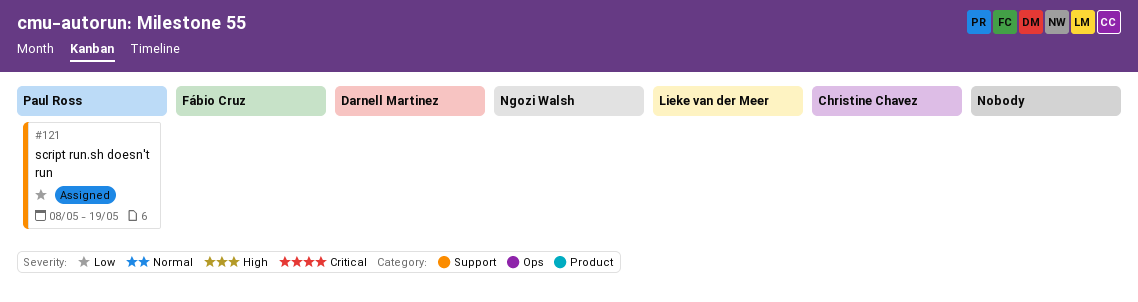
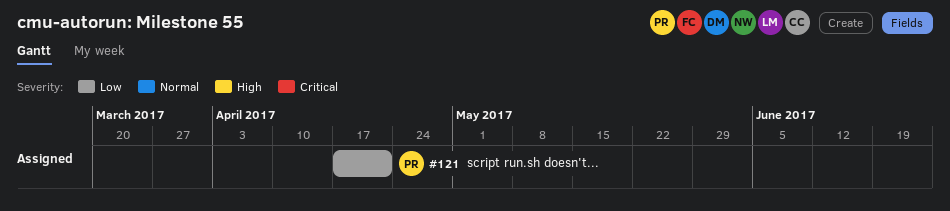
#121, start: May 8 -> Apr 17
#121, due: May 19 -> Apr 21

